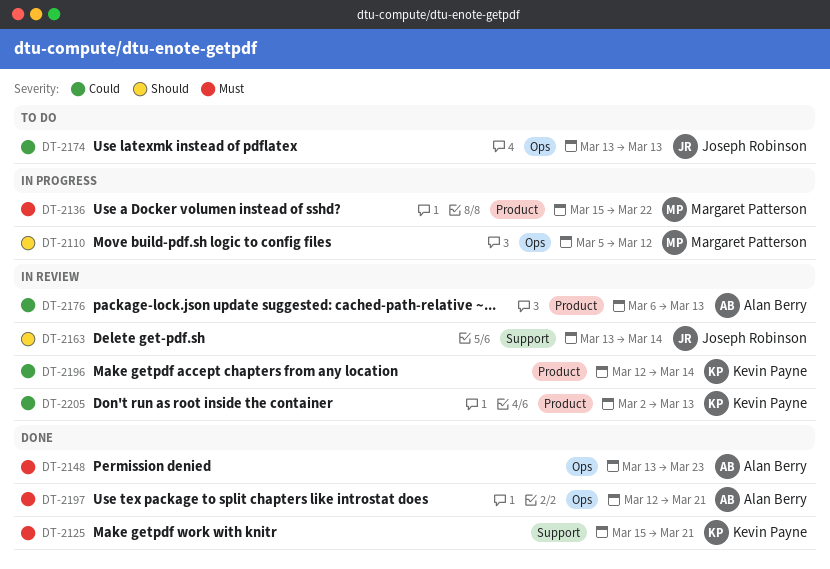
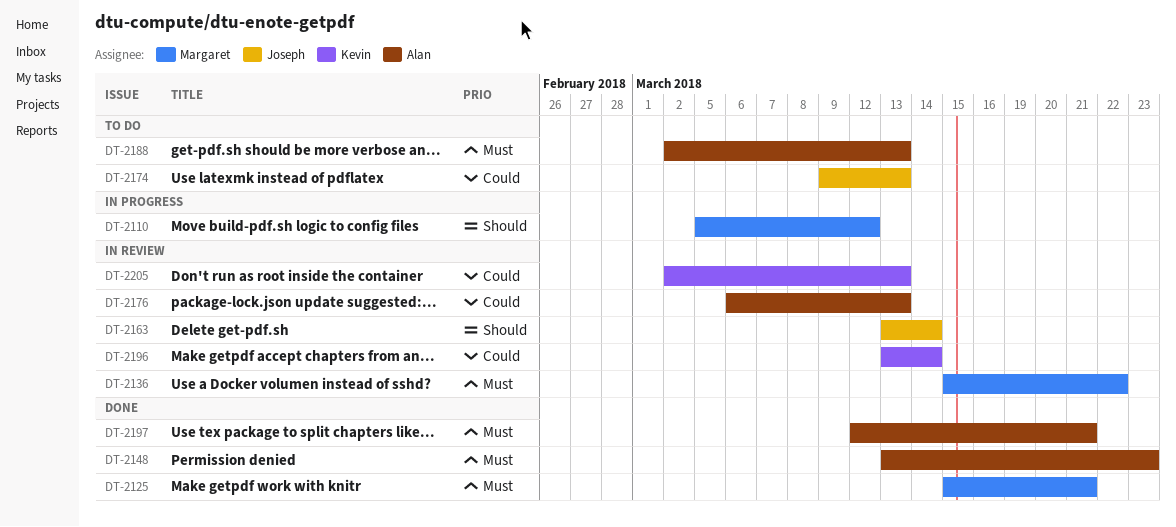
DT-2125, owner: Kevin Payne -> Margaret Patterson
DT-2136, status: In progress -> In review
DT-2174, start: Mar 13 -> Mar 9
DT-2188: none -> present
DT-2196, start: Mar 12 -> Mar 13

